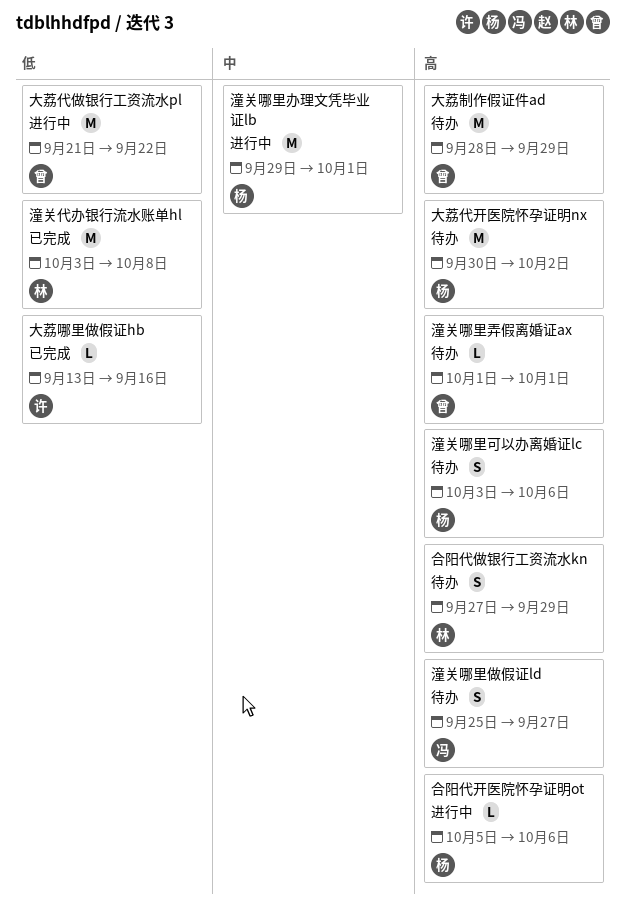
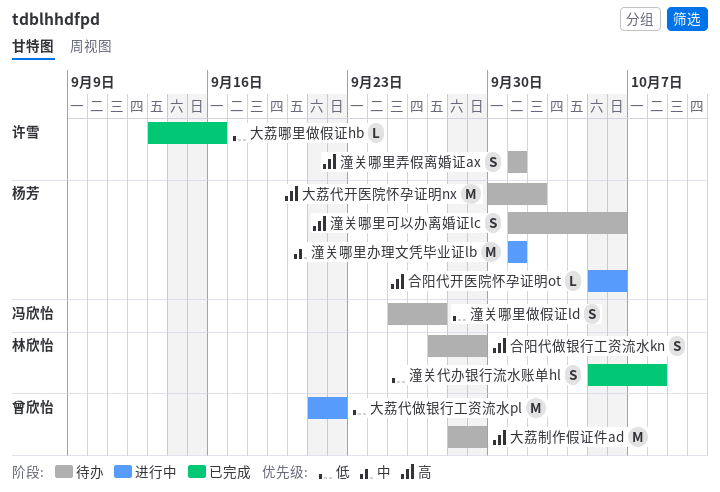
潼关代办银行流水账单hl, estimate: M -> S
潼关代办银行流水账单hl, start: Oct 3 -> Oct 5
潼关哪里做假证ld, priority: 高 -> 低
潼关哪里办理文凭毕业证lb, start: Sep 29 -> Oct 1
潼关哪里可以办离婚证lc, start: Oct 3 -> Oct 1
潼关哪里弄假离婚证ax, owner: 曾欣怡 -> 许雪
潼关哪里弄假离婚证ax, estimate: L -> S

